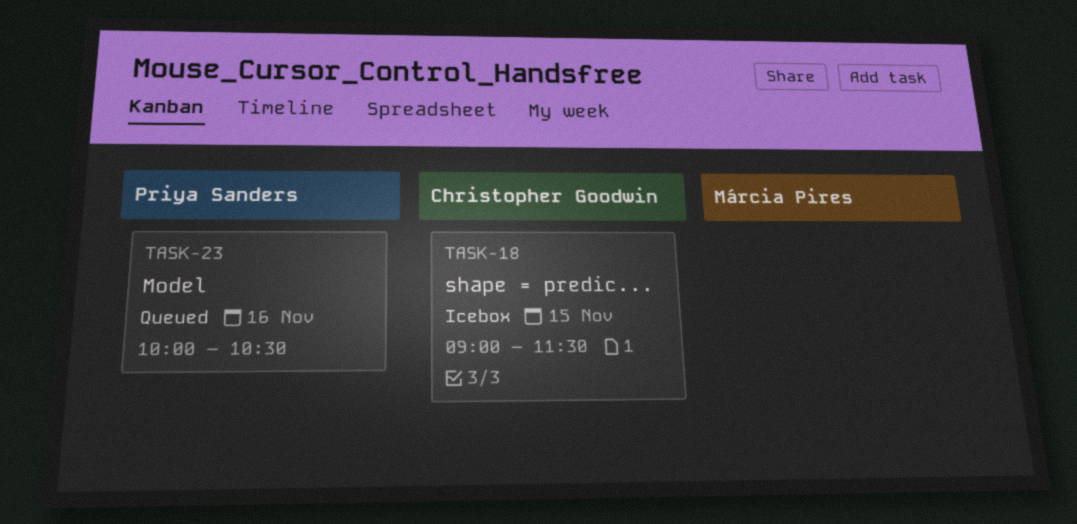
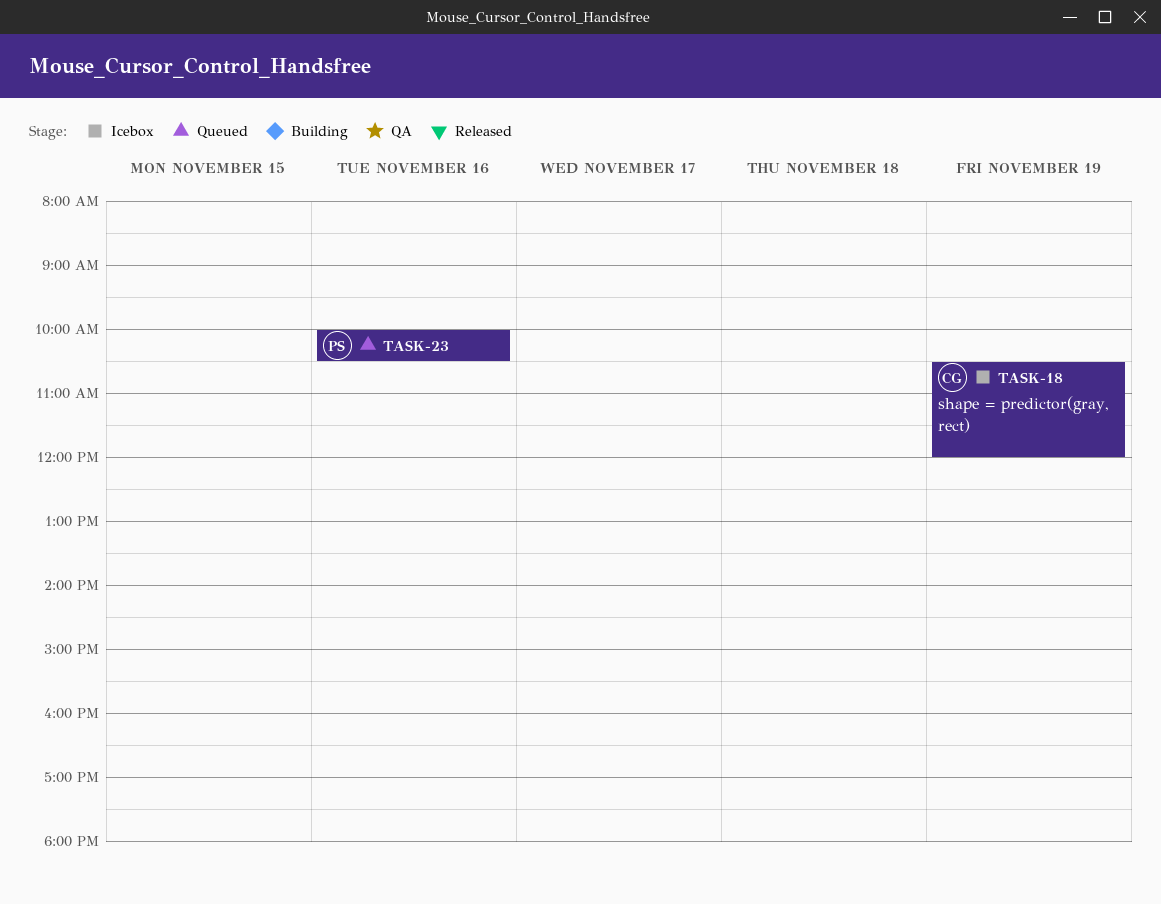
TASK-18, day: Nov 15 -> Nov 19
TASK-18, begins: 09:00 -> 10:30
TASK-18, ends: 11:30 -> 12:00

